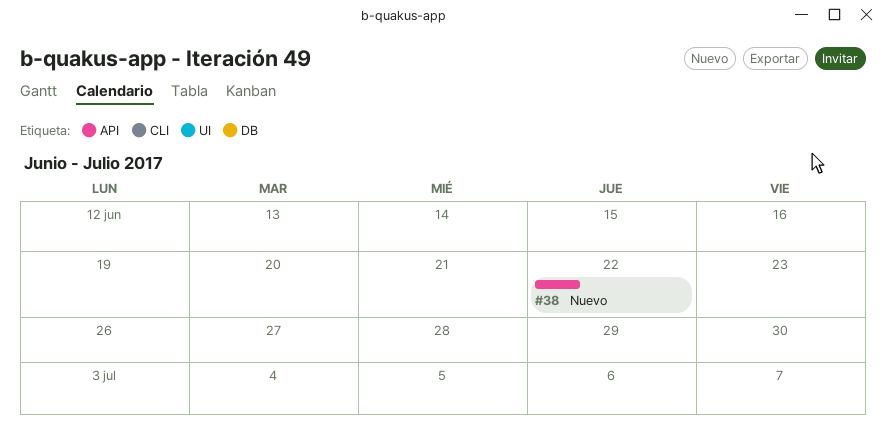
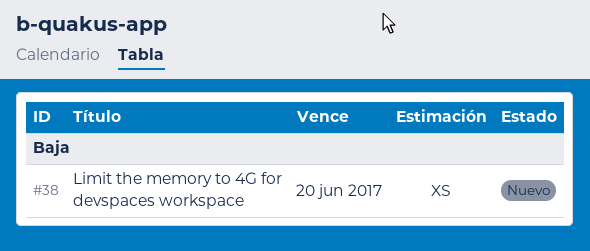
#38, due: Jun 22 -> Jun 20

